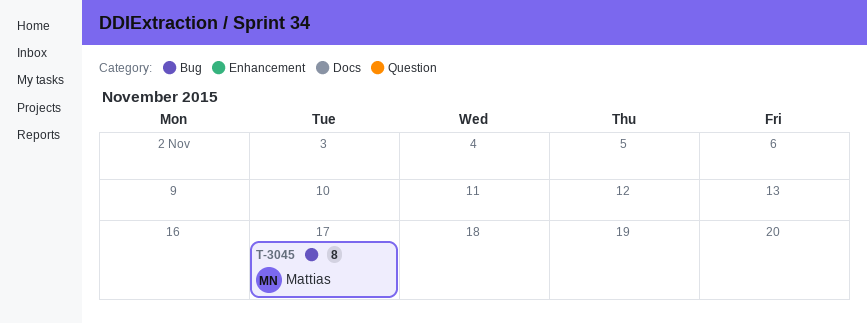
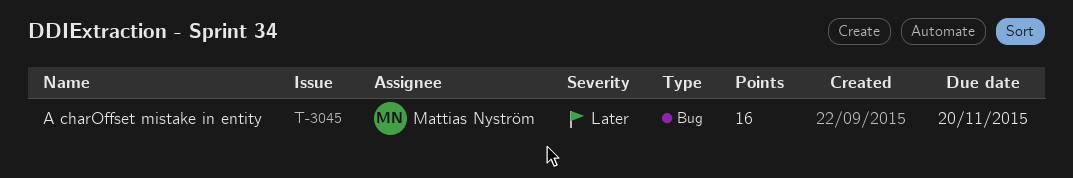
T-3045, estimate: 8 -> 16
T-3045, due: Nov 17 -> Nov 20

